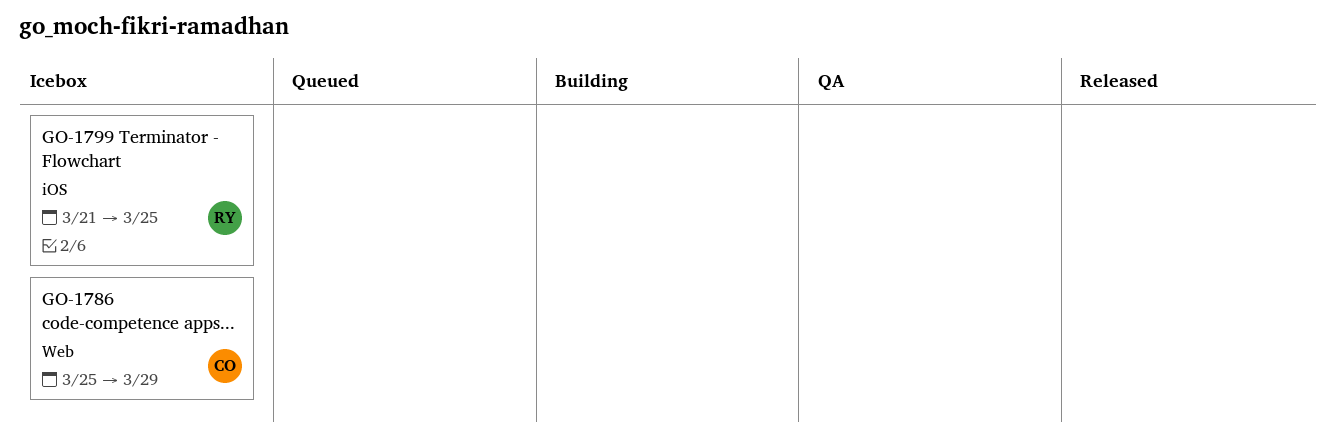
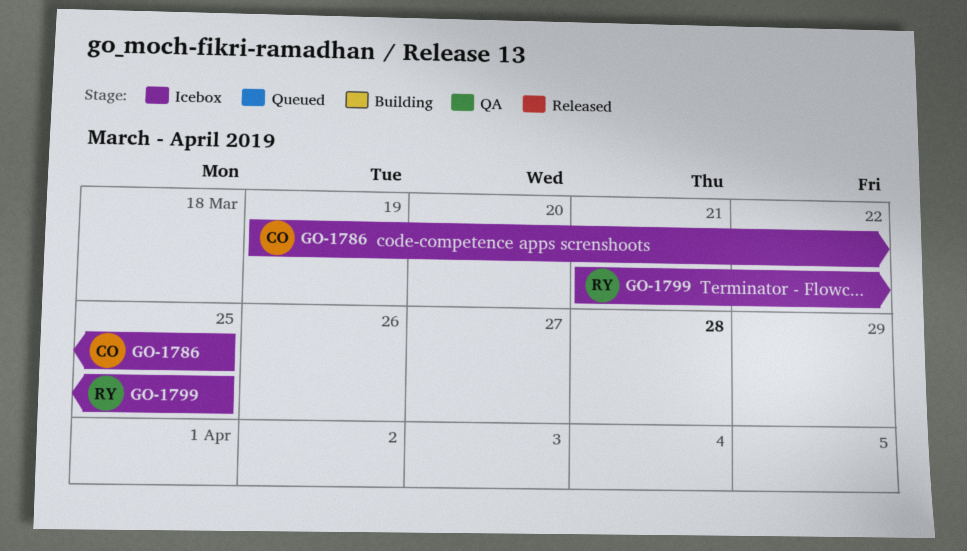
GO-1786, start: Mar 25 -> Mar 19
GO-1786, due: Mar 29 -> Mar 25

